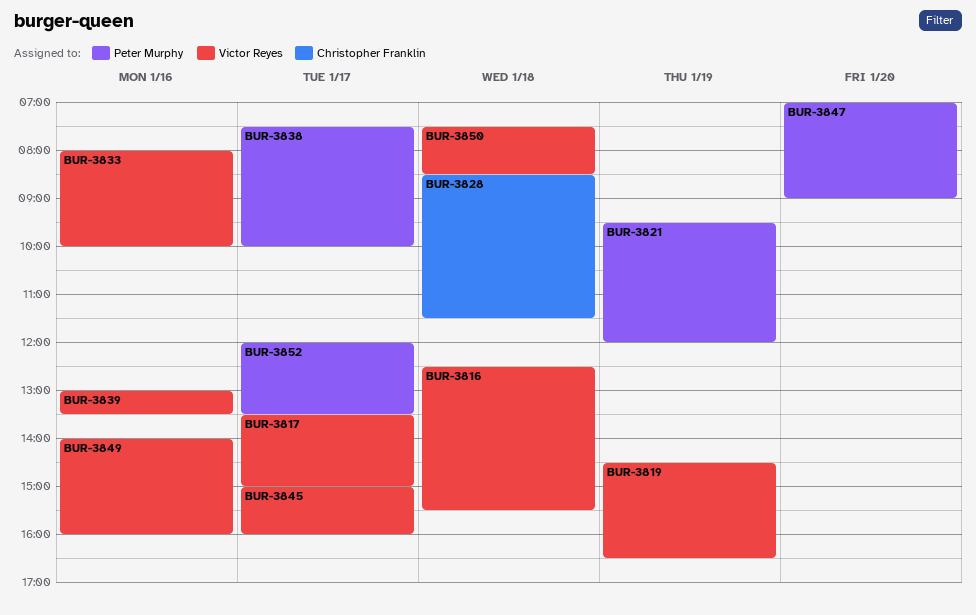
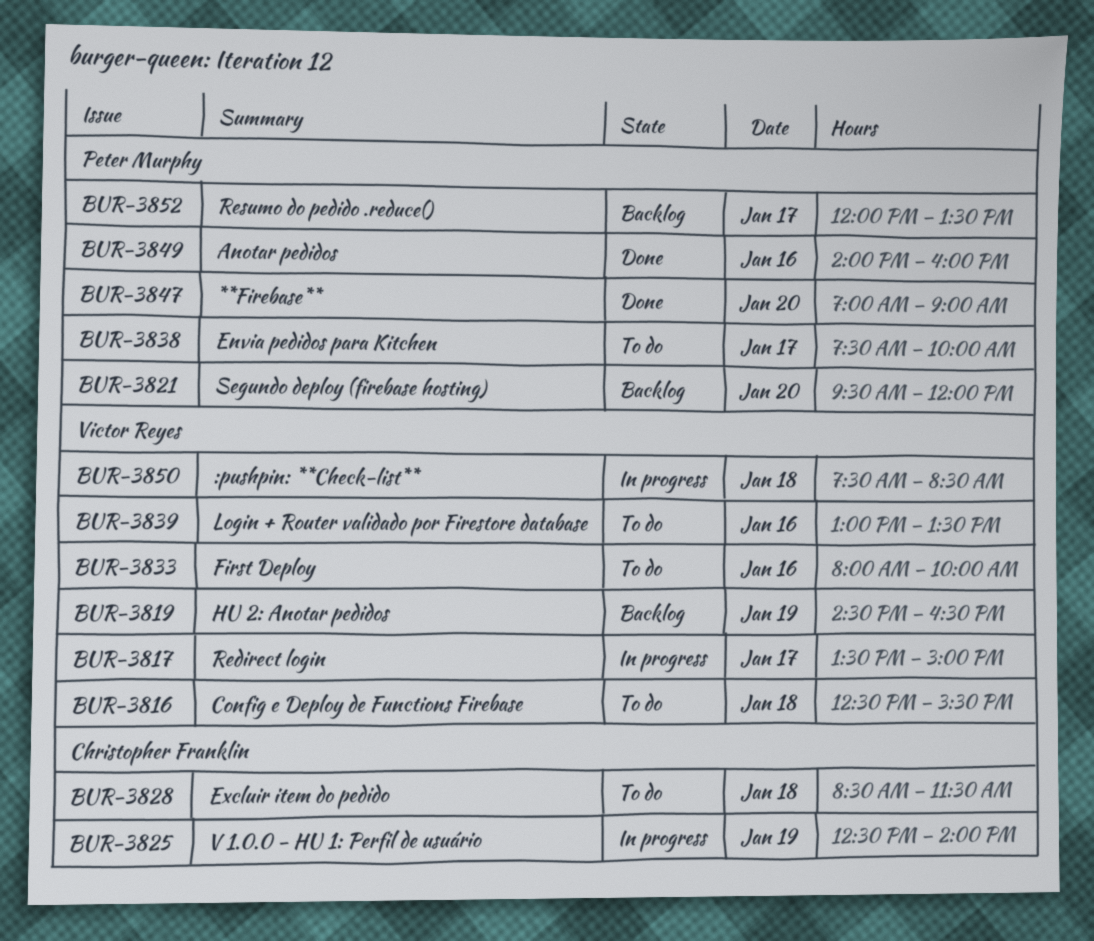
BUR-3821, day: Jan 19 -> Jan 20
BUR-3825: none -> present
BUR-3845: present -> none
BUR-3849, owner: Victor Reyes -> Peter Murphy

